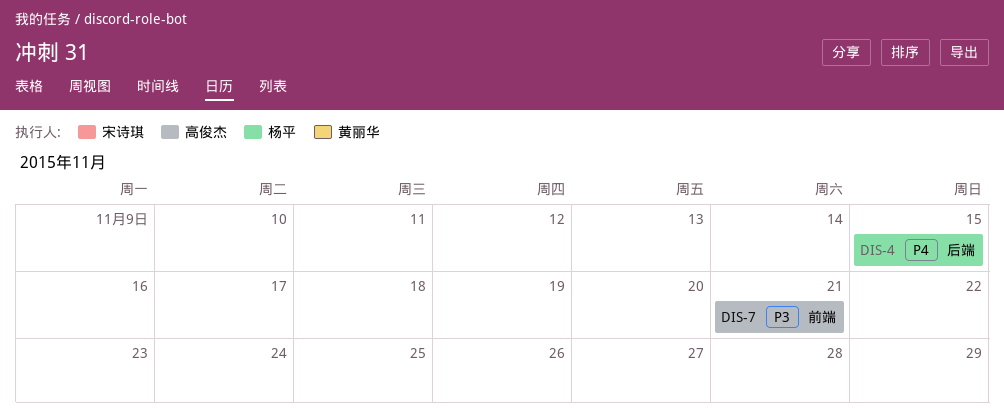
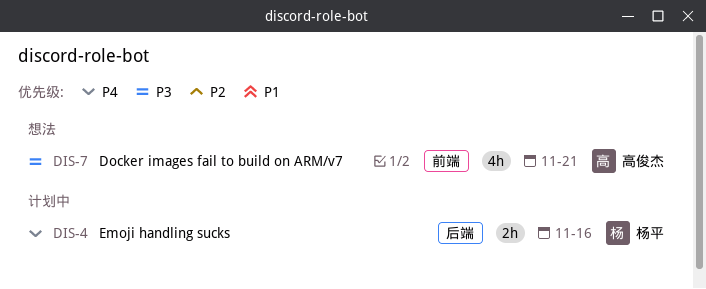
DIS-4, due: Nov 15 -> Nov 16

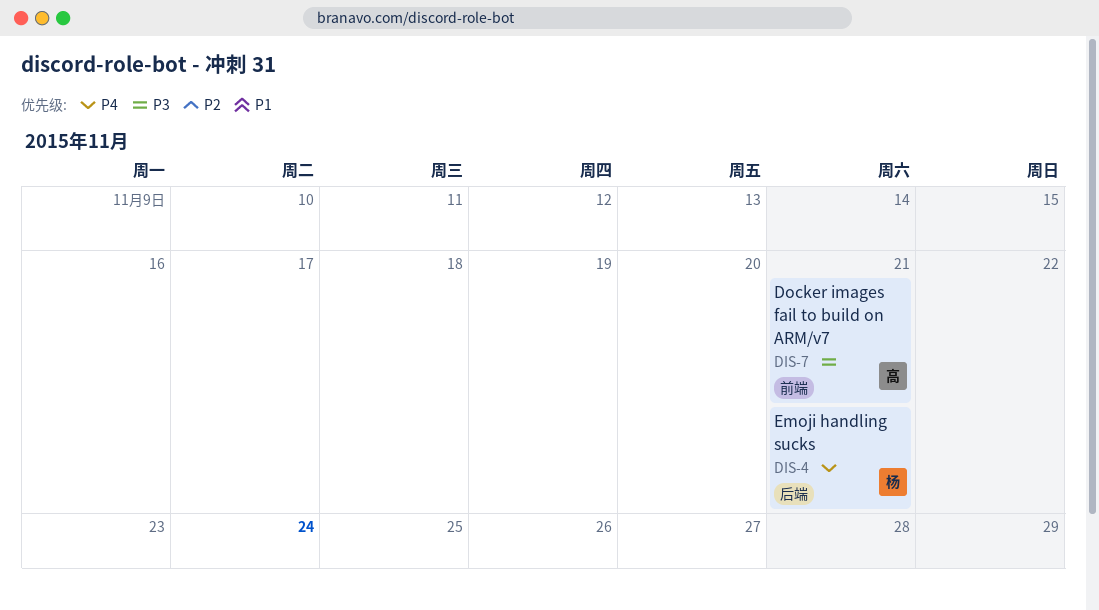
DIS-4, due: Nov 16 -> Nov 21

